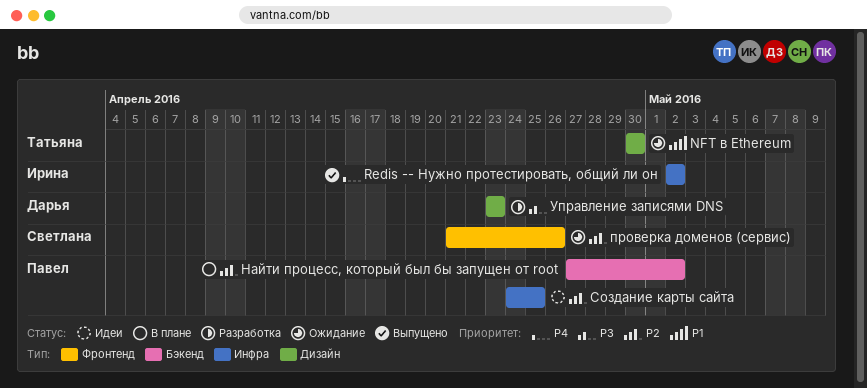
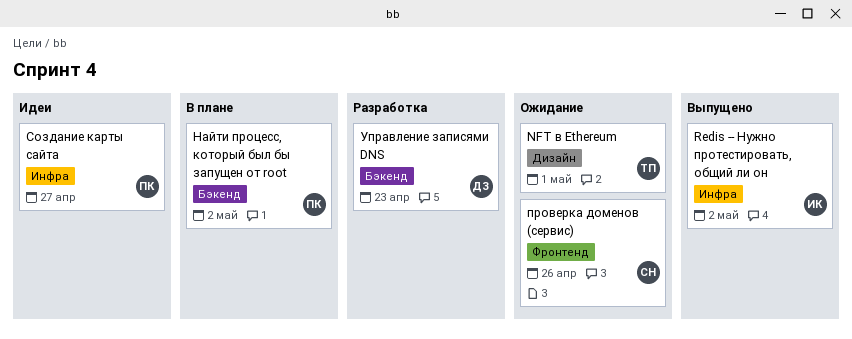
NFT в Ethereum, due: Apr 30 -> May 1
Создание карты сайта, due: Apr 25 -> Apr 27
Управление записями DNS, label: Дизайн -> Бэкенд

